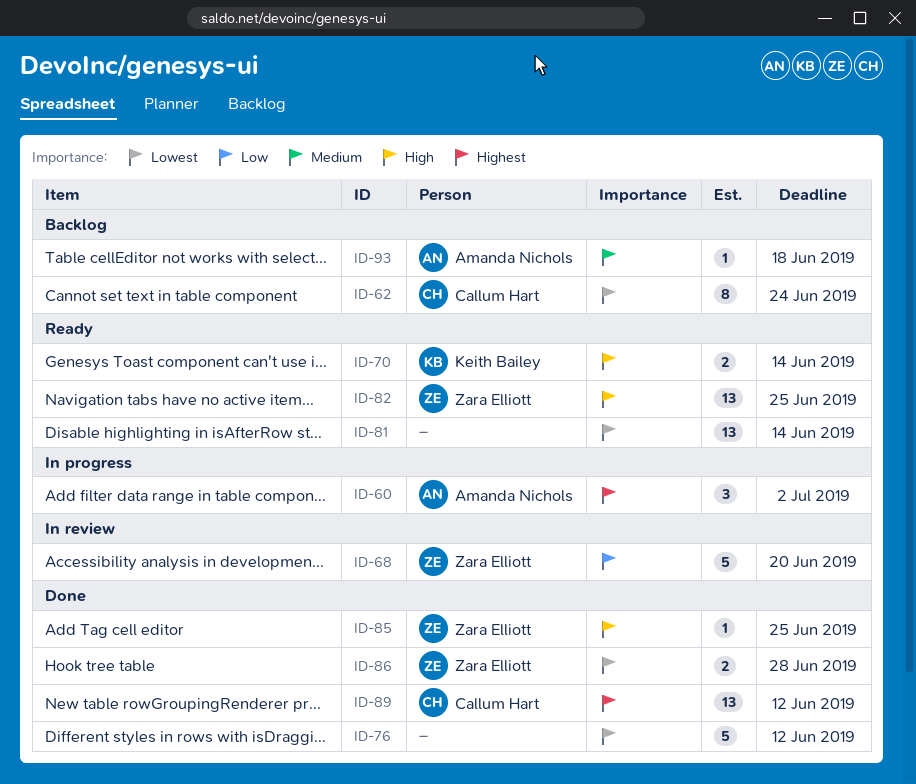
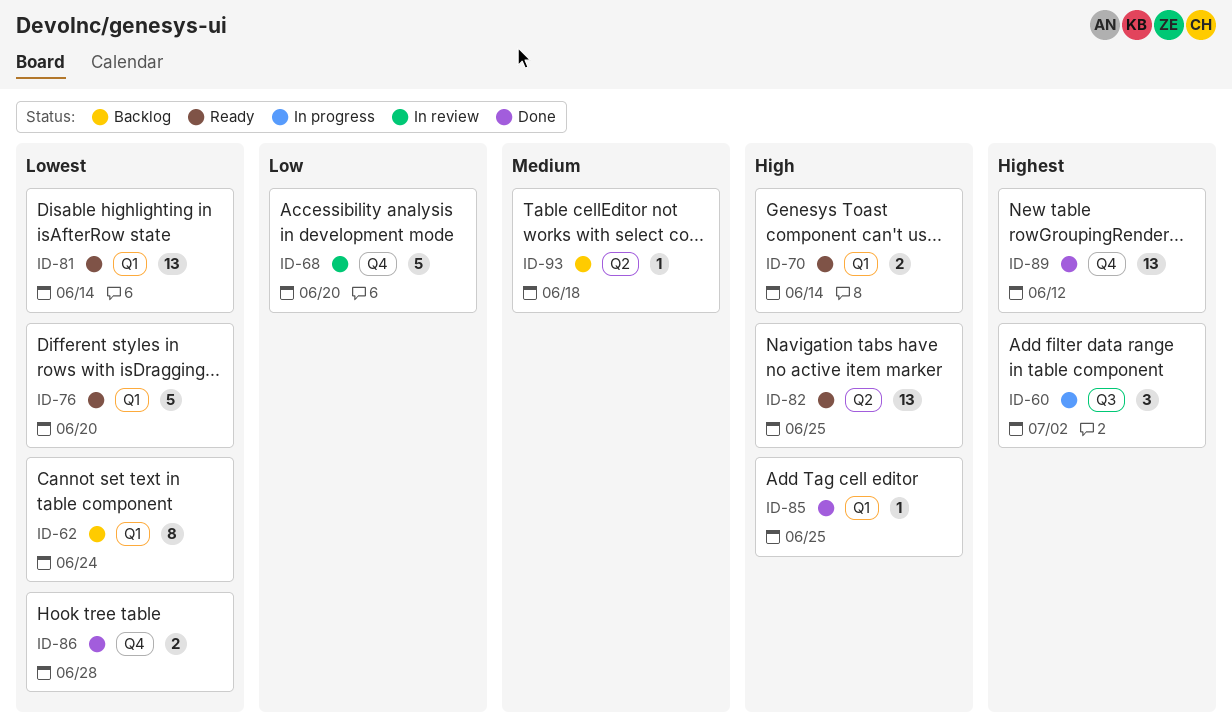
ID-76, status: Done -> Ready
ID-76, due: Jun 12 -> Jun 20

